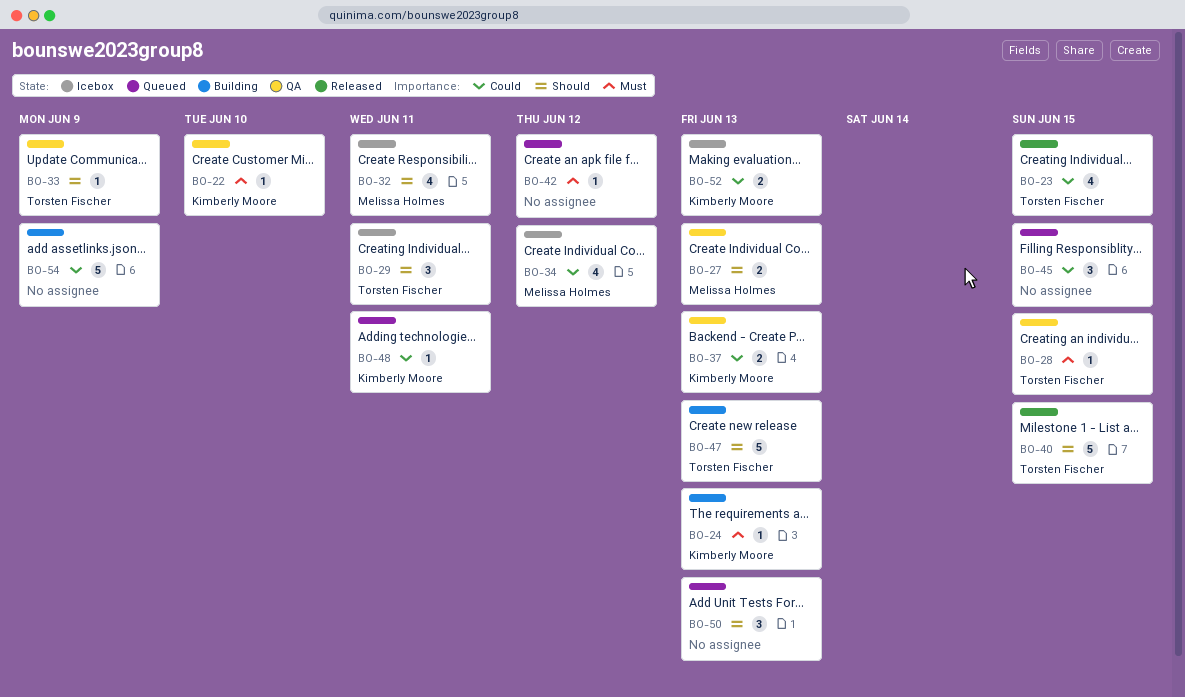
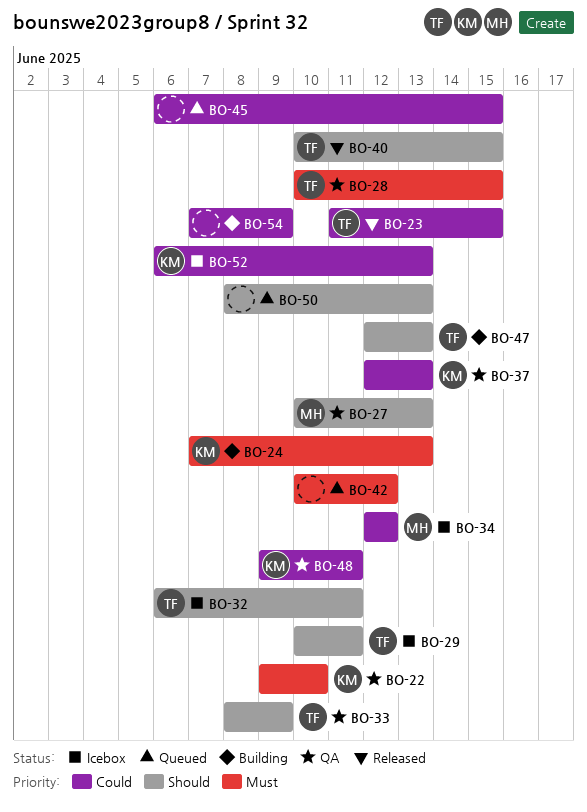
BO-32, owner: Melissa Holmes -> Torsten Fischer
BO-48, status: Queued -> QA

